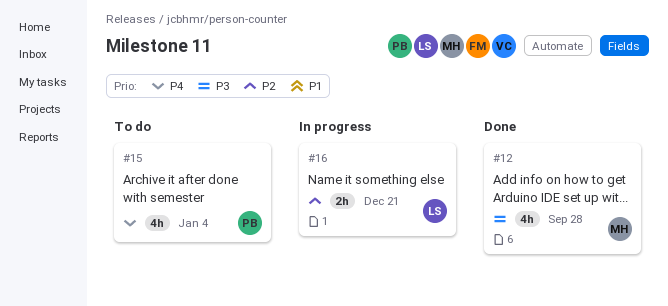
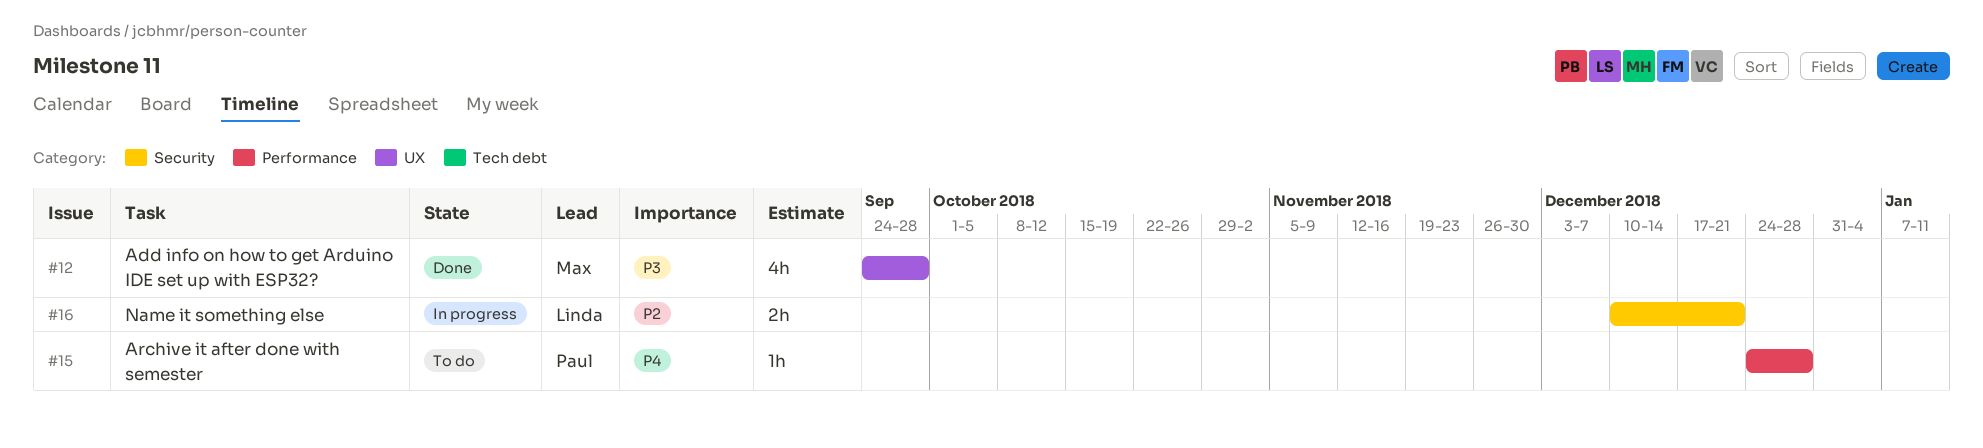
#15, estimate: 4h -> 1h
#15, due: Jan 4 -> Dec 28

